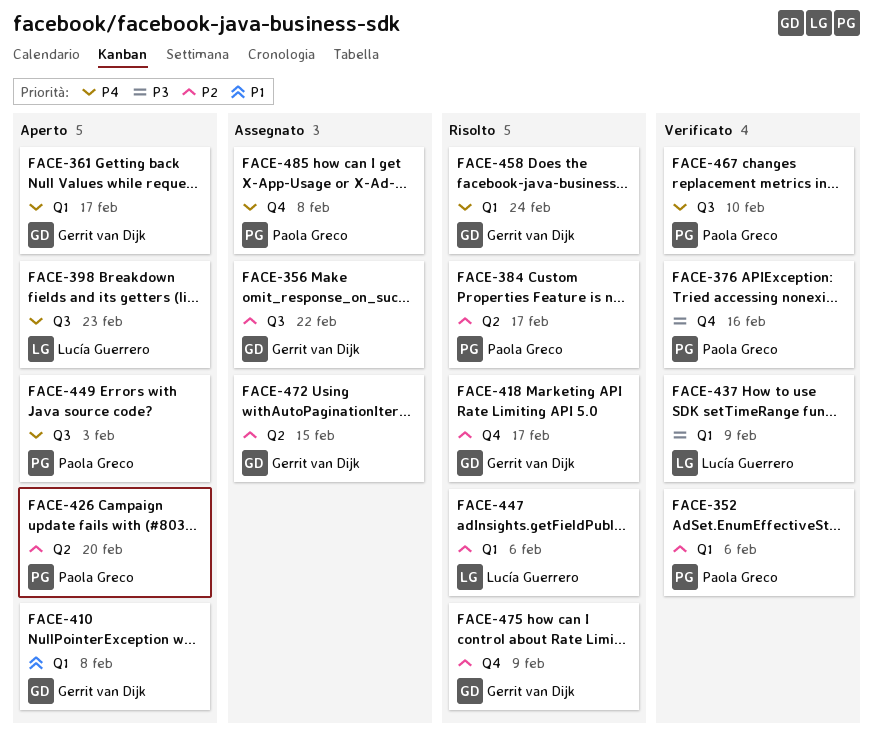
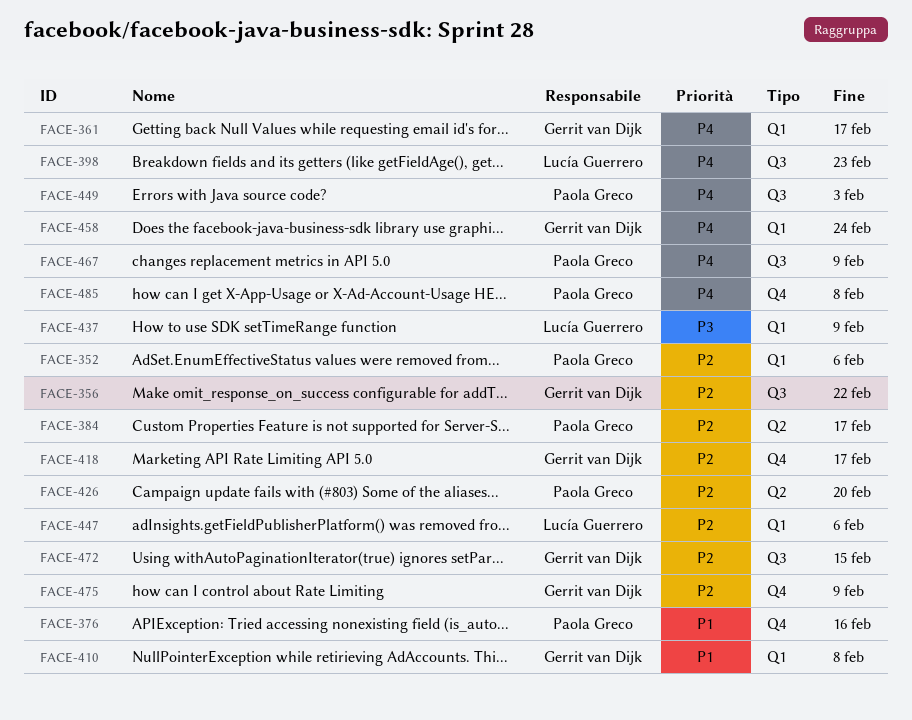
FACE-376, priority: P3 -> P1
FACE-467, due: Feb 10 -> Feb 9
FACE-472, label: Q2 -> Q3

